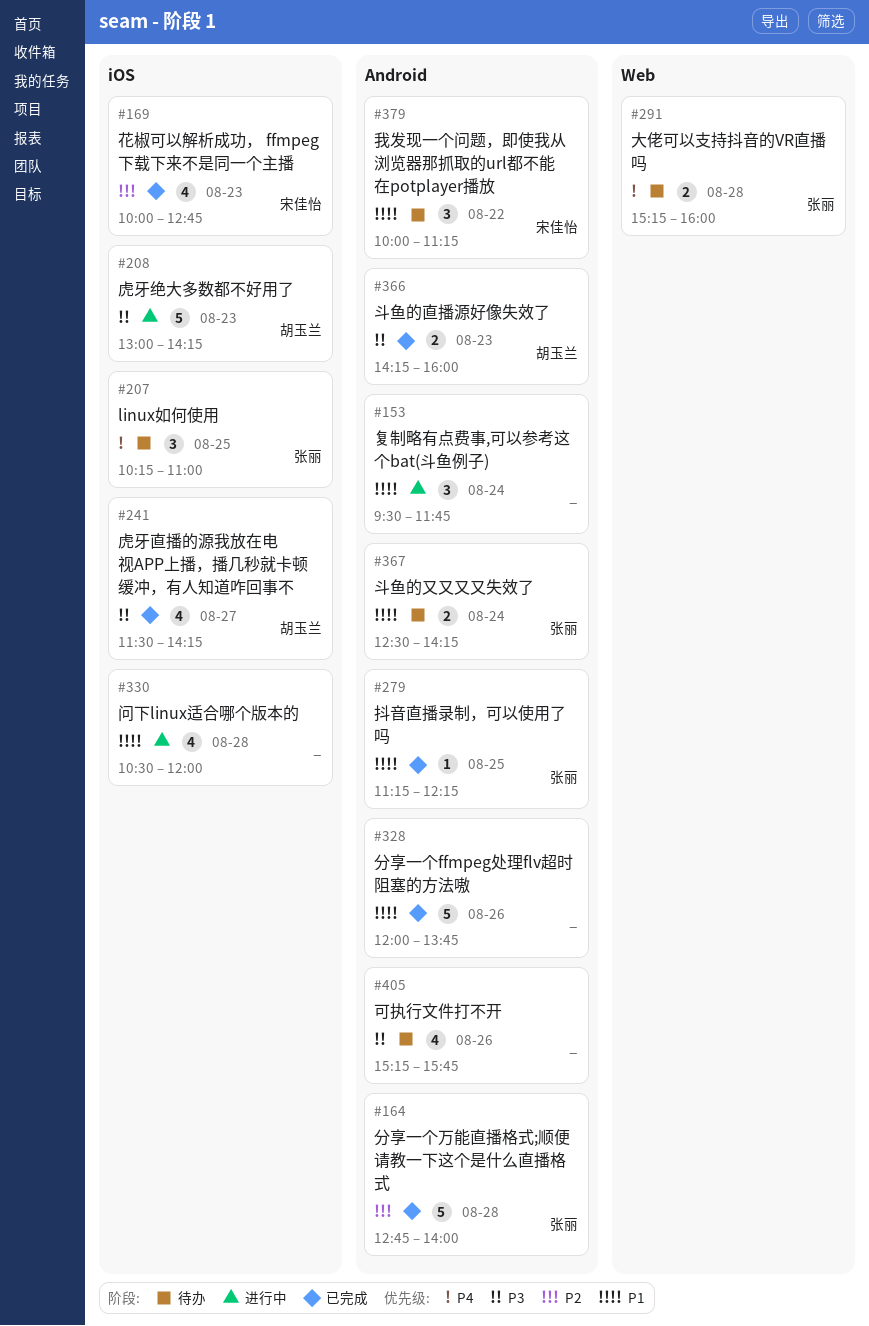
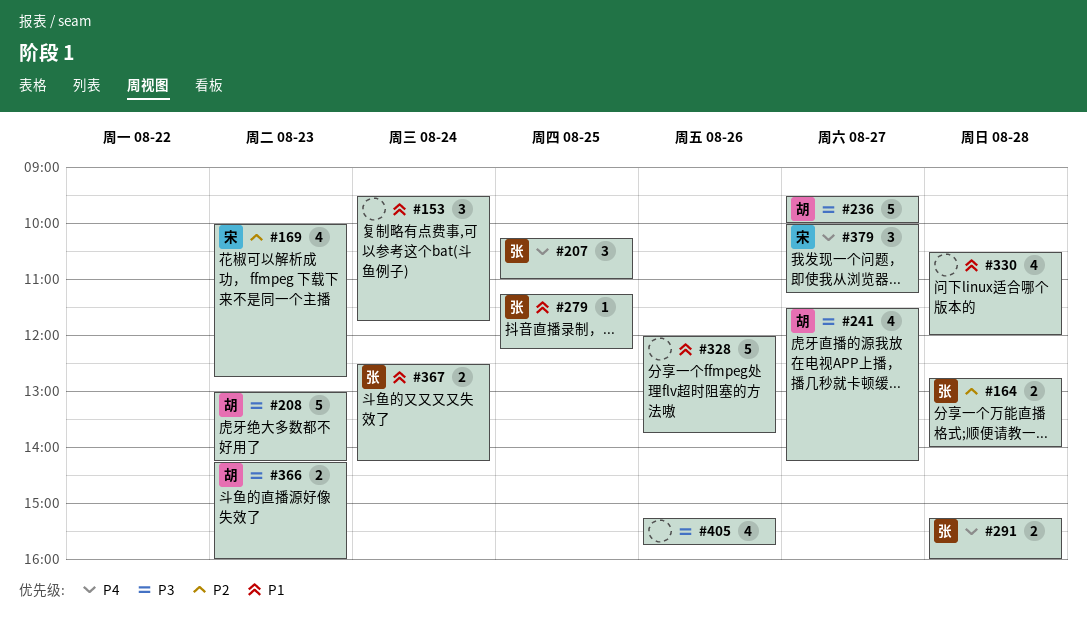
#164, estimate: 5 -> 2
#236: none -> present
#379, priority: P1 -> P4
#379, day: Aug 22 -> Aug 27

